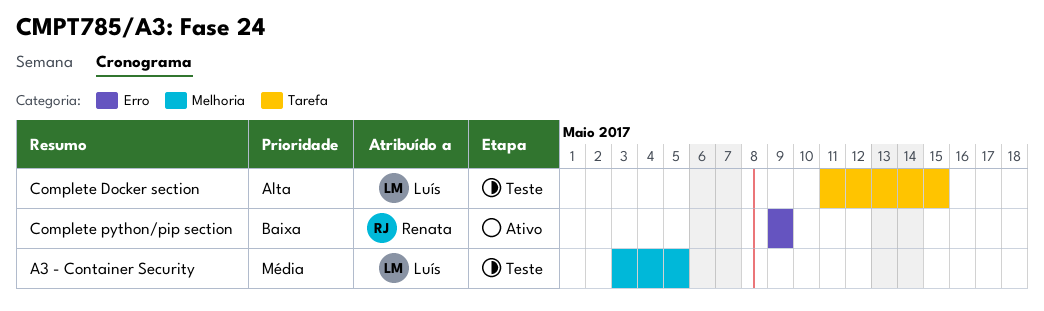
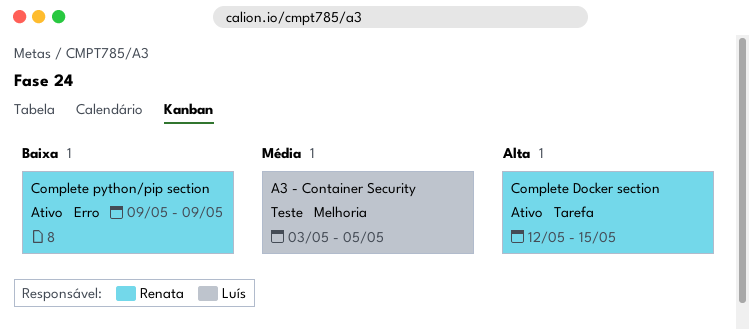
Complete Docker section, status: Teste -> Ativo
Complete Docker section, owner: Luís -> Renata
Complete Docker section, start: May 11 -> May 12

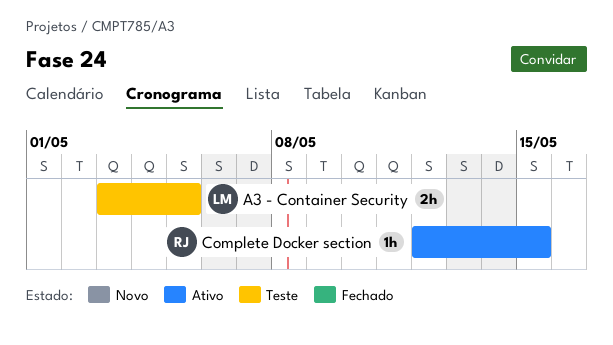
Complete python/pip section: present -> none

